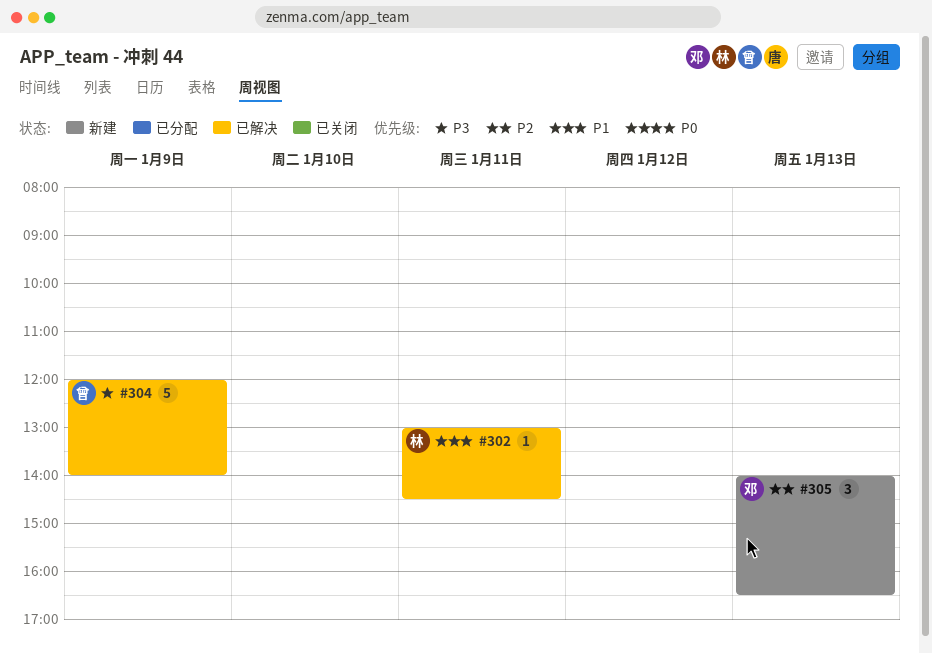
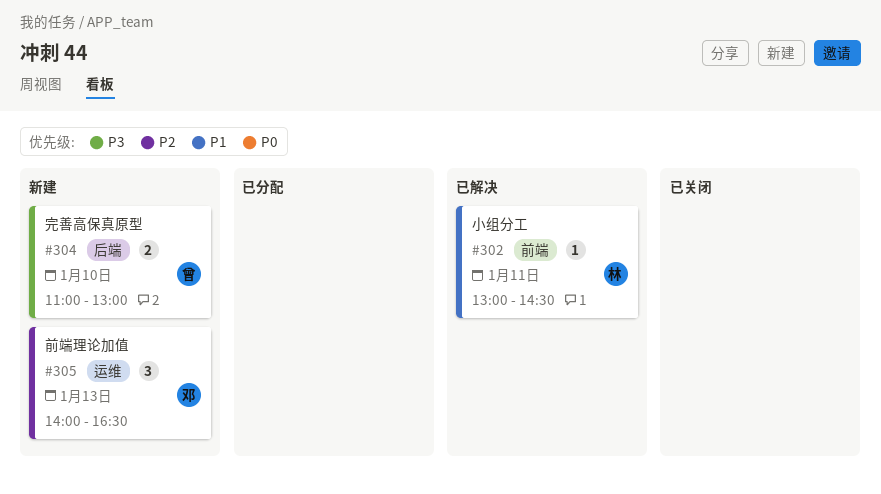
#304, status: 已解决 -> 新建
#304, estimate: 5 -> 2
#304, day: Jan 9 -> Jan 10
#304, begins: 12:00 -> 11:00
#304, ends: 14:00 -> 13:00

